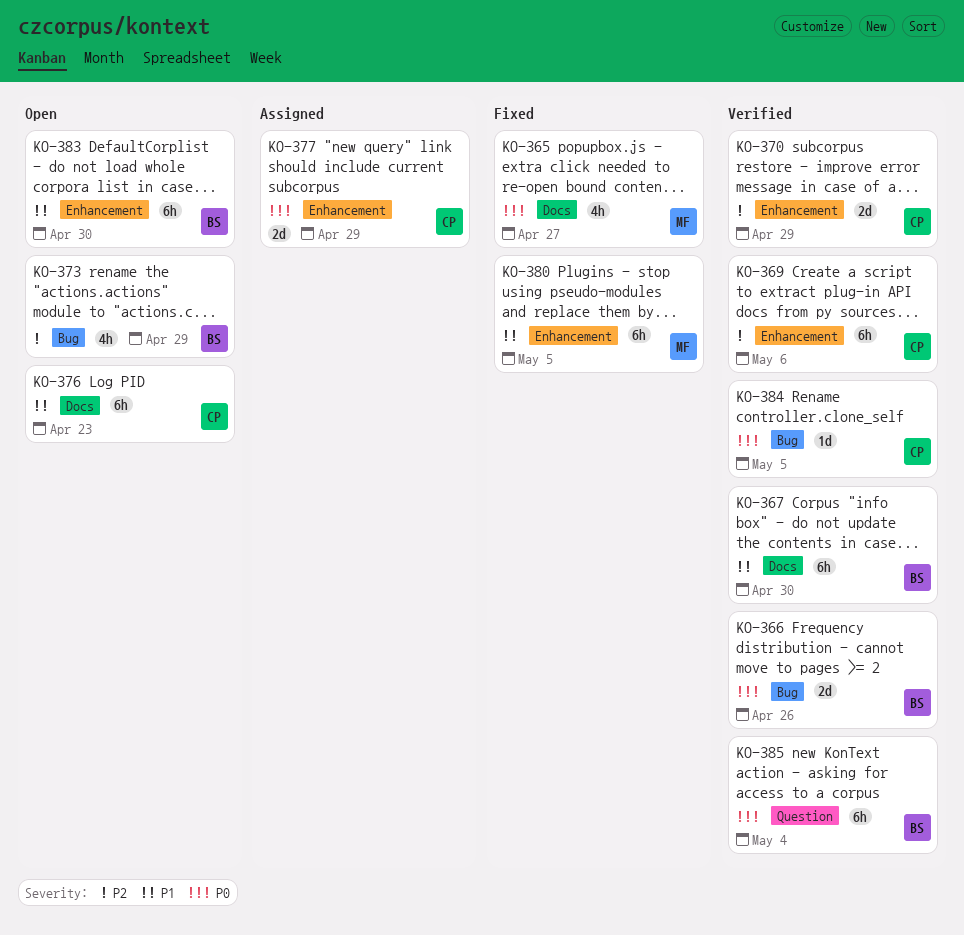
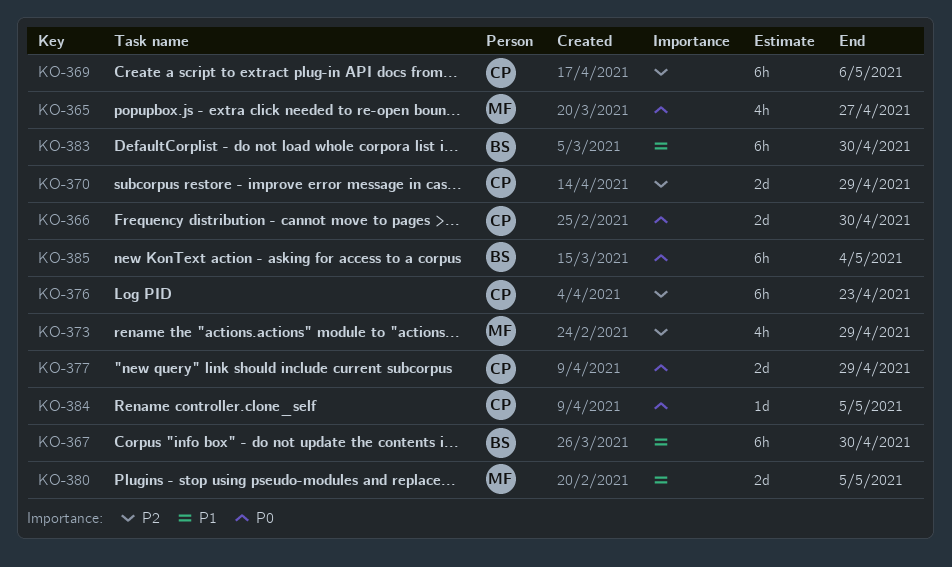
KO-366, owner: BS -> CP
KO-366, due: Apr 26 -> Apr 30
KO-373, owner: BS -> MF
KO-376, priority: P1 -> P2
KO-380, estimate: 6h -> 2d

